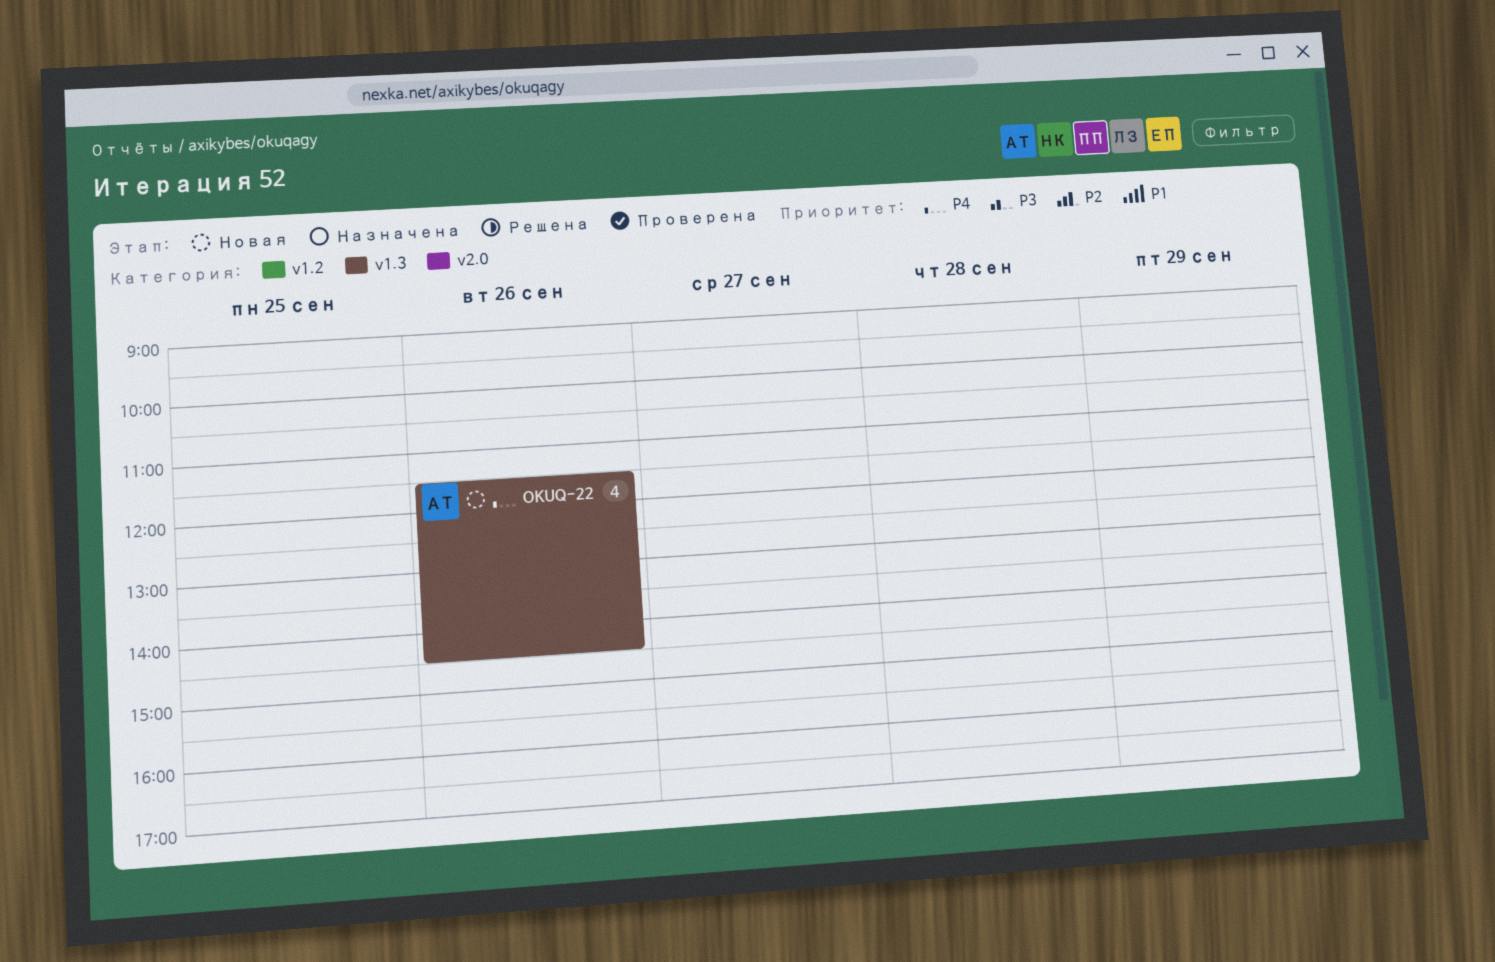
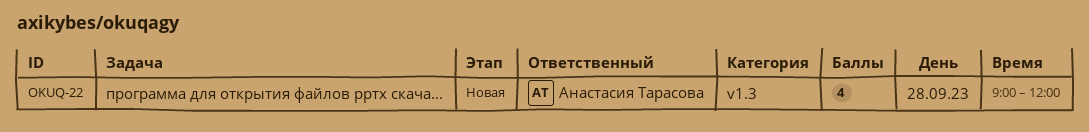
OKUQ-22, day: Sep 26 -> Sep 28
OKUQ-22, begins: 11:30 -> 09:00
OKUQ-22, ends: 14:30 -> 12:00

